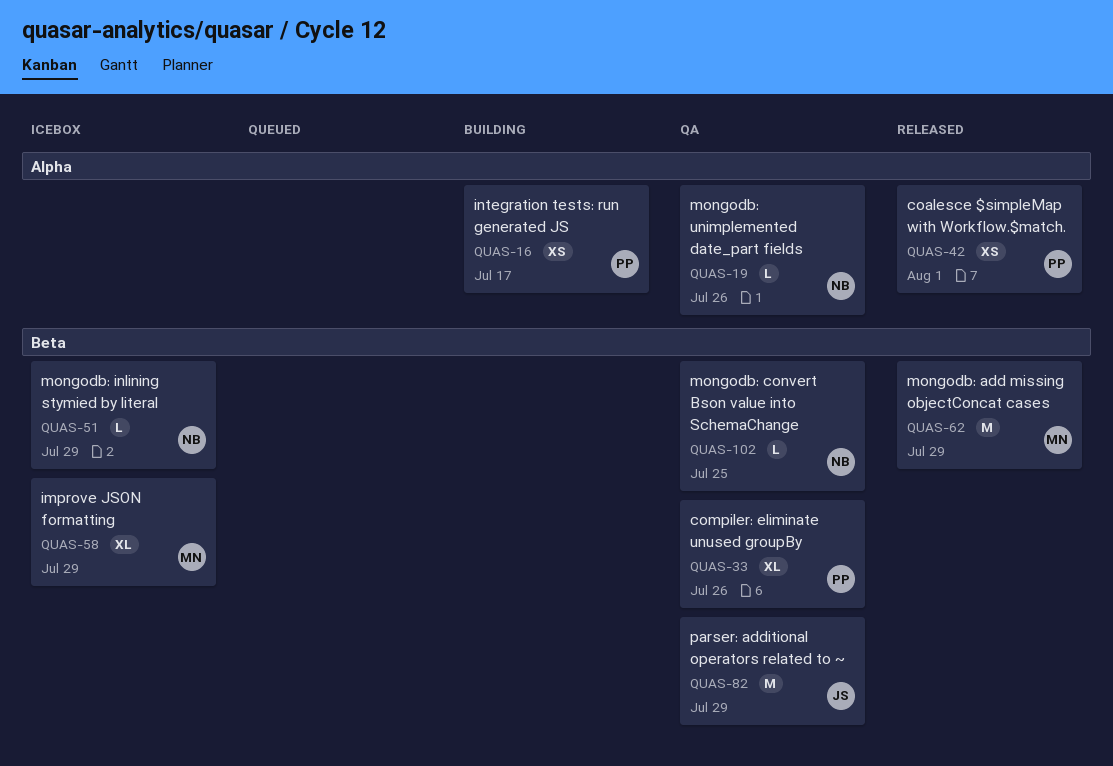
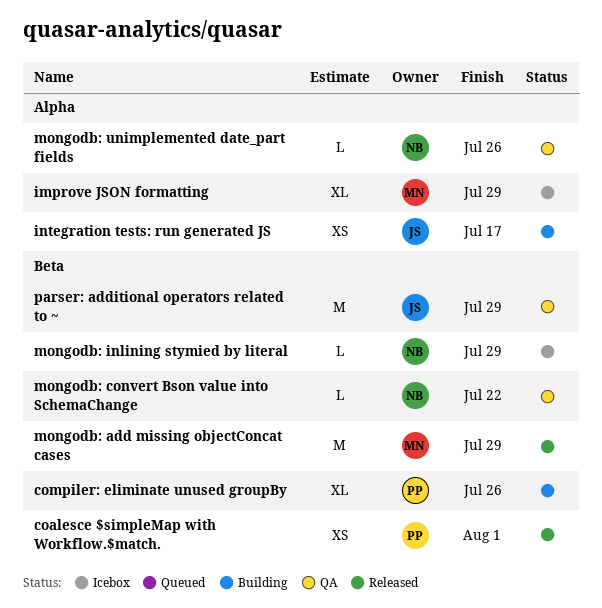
coalesce $simpleMap with Workflow.$match., label: Alpha -> Beta
compiler: eliminate unused groupBy, status: QA -> Building
improve JSON formatting, label: Beta -> Alpha
integration tests: run generated JS, owner: PP -> JS
mongodb: convert Bson value into SchemaChange, due: Jul 25 -> Jul 22

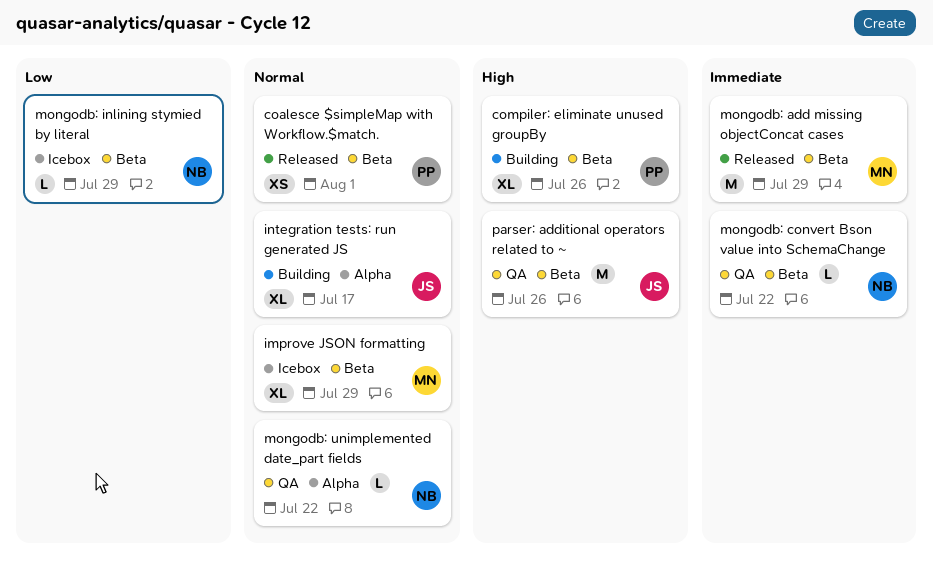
improve JSON formatting, label: Alpha -> Beta
integration tests: run generated JS, estimate: XS -> XL
mongodb: unimplemented date_part fields, due: Jul 26 -> Jul 22
parser: additional operators related to ~, due: Jul 29 -> Jul 26

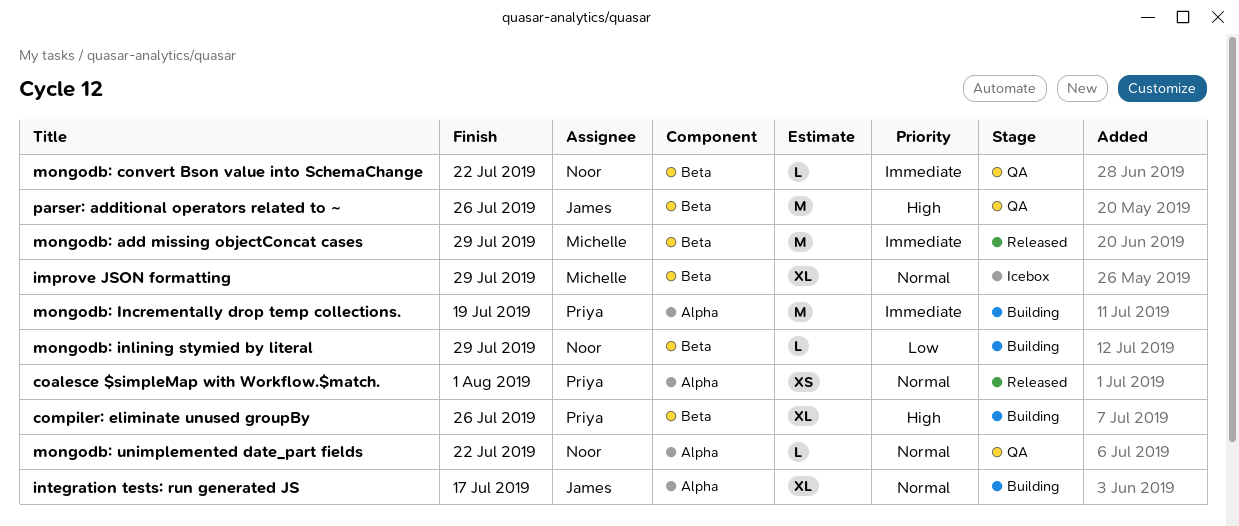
coalesce $simpleMap with Workflow.$match., label: Beta -> Alpha
mongodb: Incrementally drop temp collections.: none -> present
mongodb: inlining stymied by literal, status: Icebox -> Building

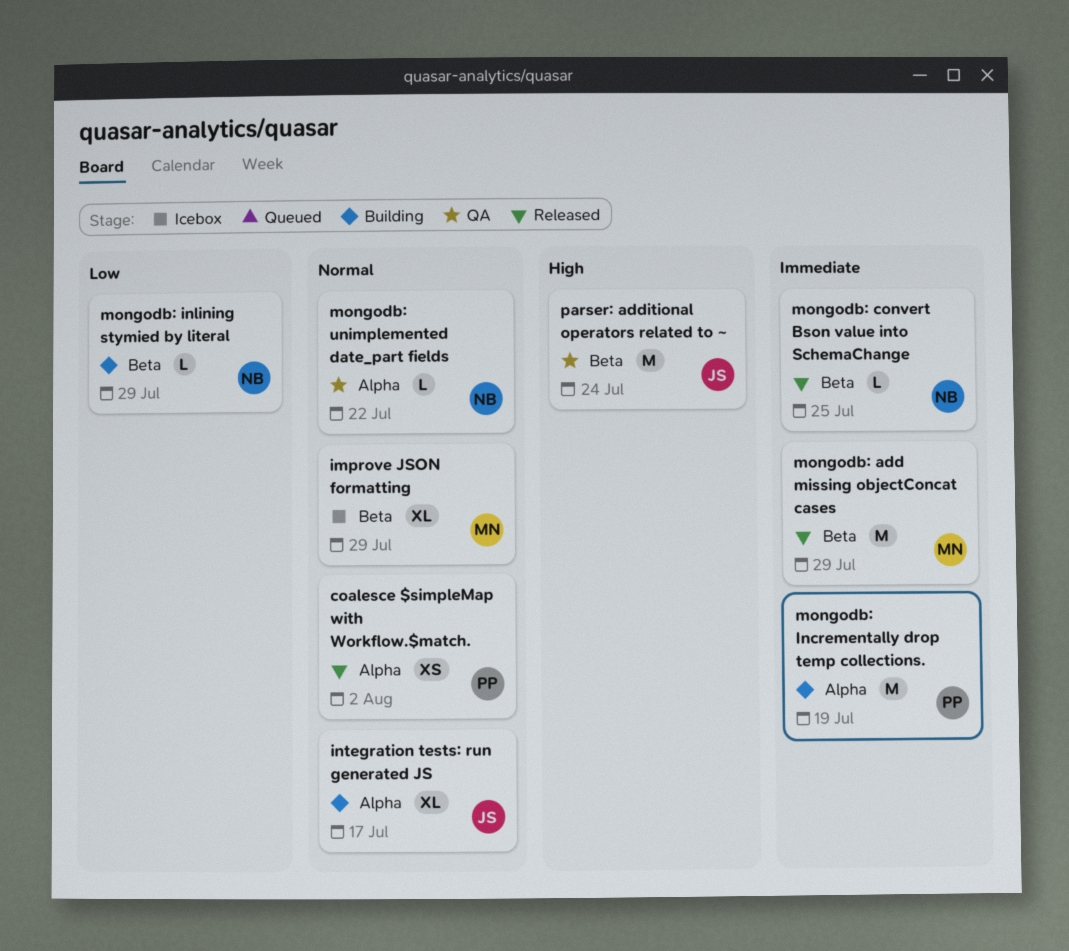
coalesce $simpleMap with Workflow.$match., due: Aug 1 -> Aug 2
compiler: eliminate unused groupBy: present -> none
mongodb: convert Bson value into SchemaChange, status: QA -> Released
mongodb: convert Bson value into SchemaChange, due: Jul 22 -> Jul 25
parser: additional operators related to ~, due: Jul 26 -> Jul 24

